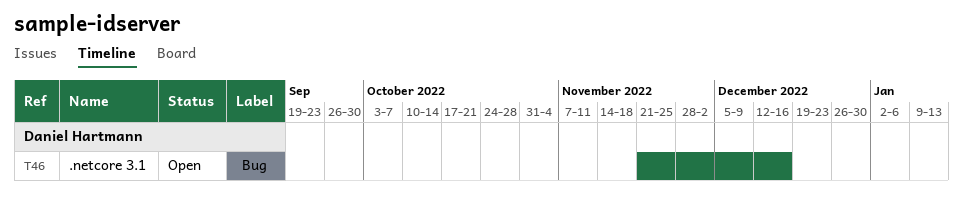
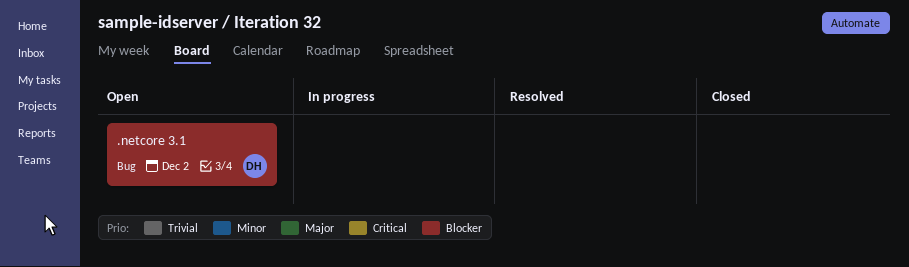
.netcore 3.1, due: Dec 16 -> Dec 2

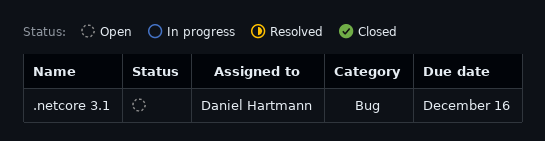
.netcore 3.1, due: Dec 2 -> Dec 16

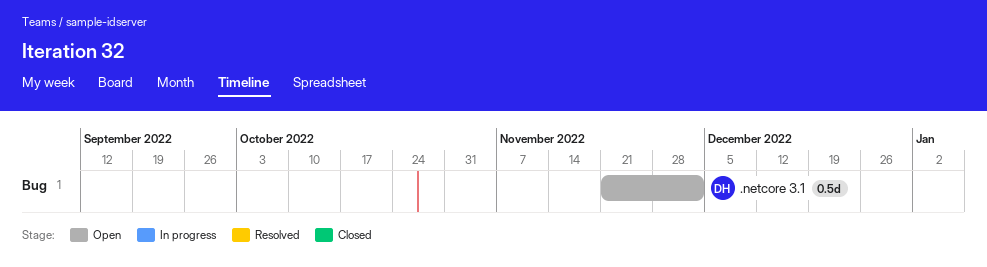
.netcore 3.1, due: Dec 16 -> Dec 2

